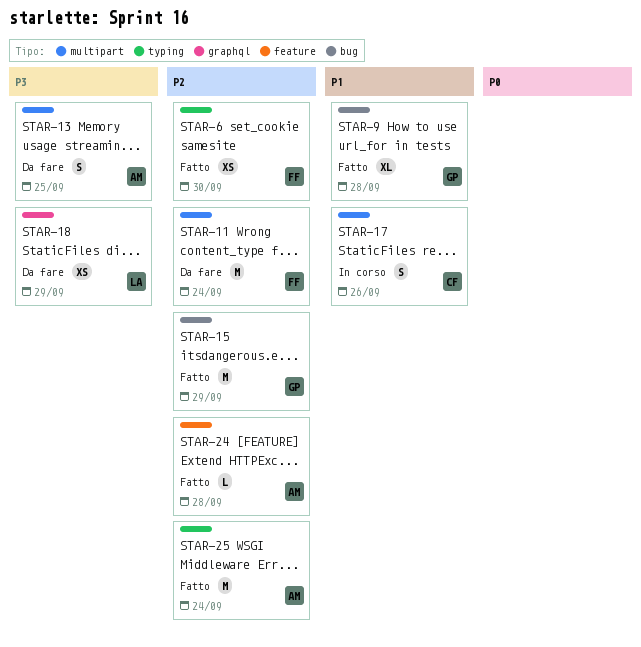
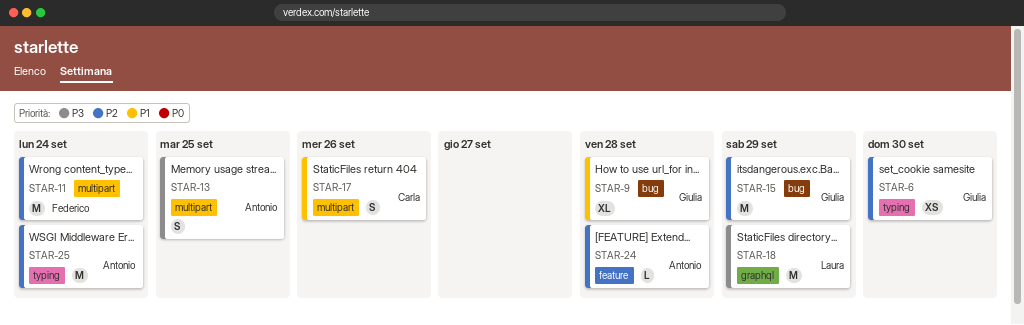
STAR-6, owner: Federico -> Giulia
STAR-18, estimate: XS -> M

